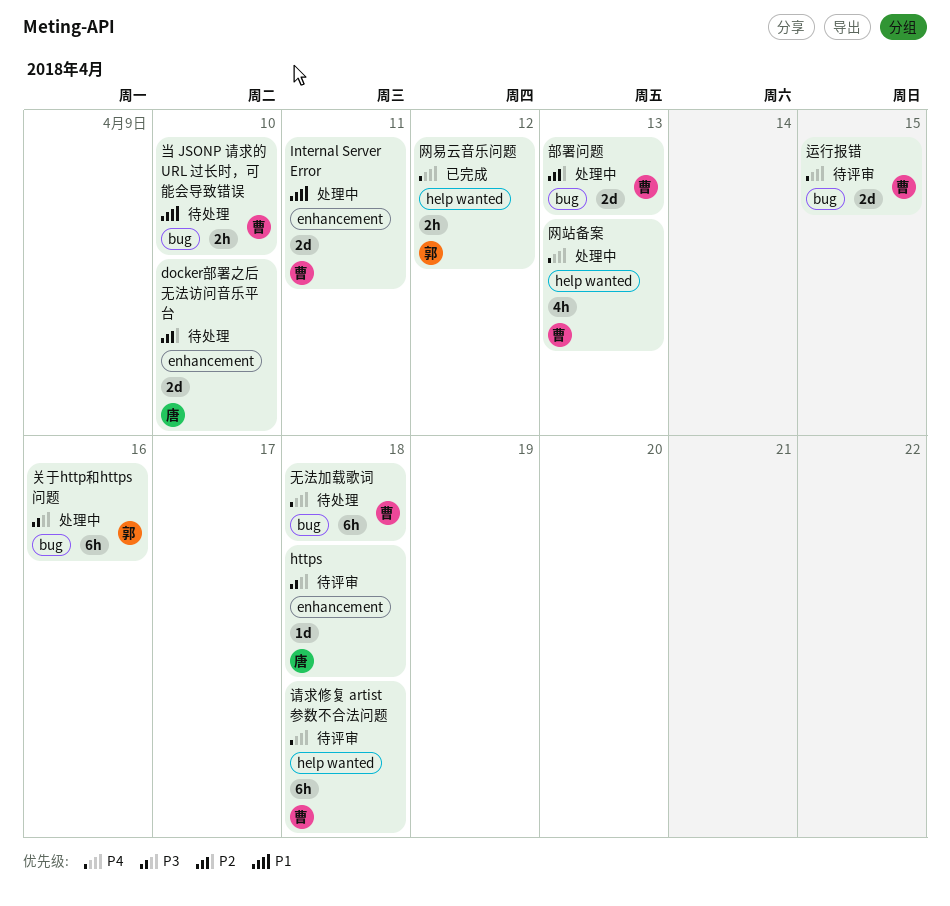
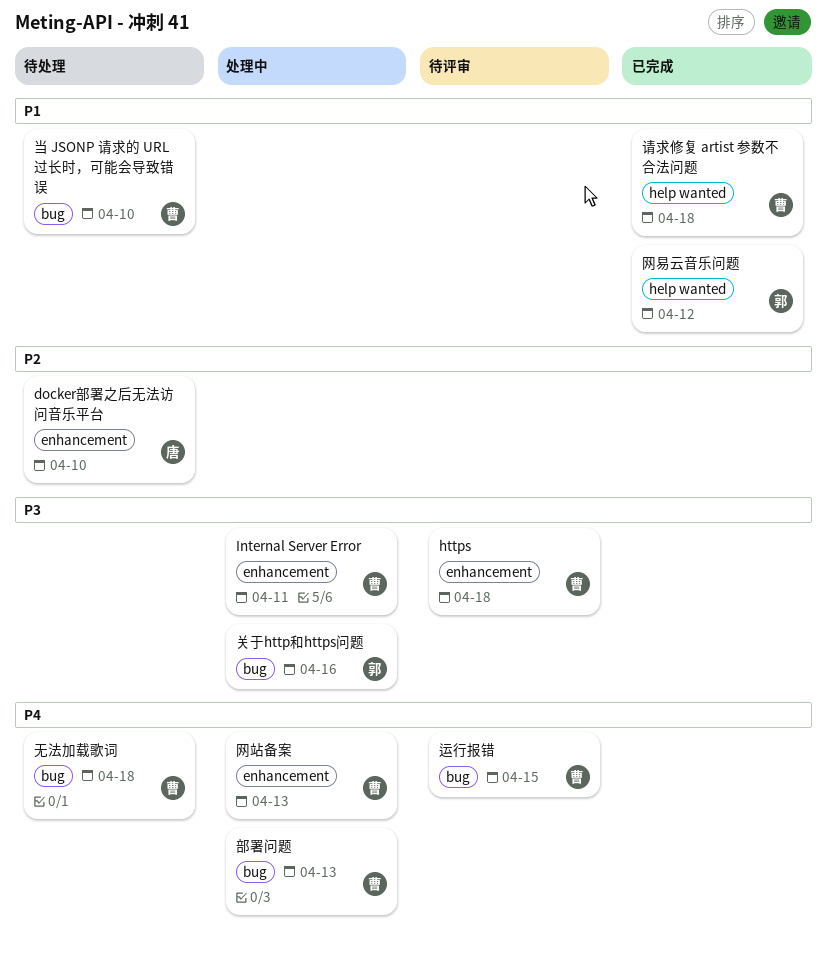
https, owner: 唐 -> 曹
Internal Server Error, priority: P1 -> P3
网易云音乐问题, priority: P4 -> P1
网站备案, label: help wanted -> enhancement
请求修复 artist 参数不合法问题, status: 待评审 -> 已完成
请求修复 artist 参数不合法问题, priority: P4 -> P1
部署问题, priority: P2 -> P4

